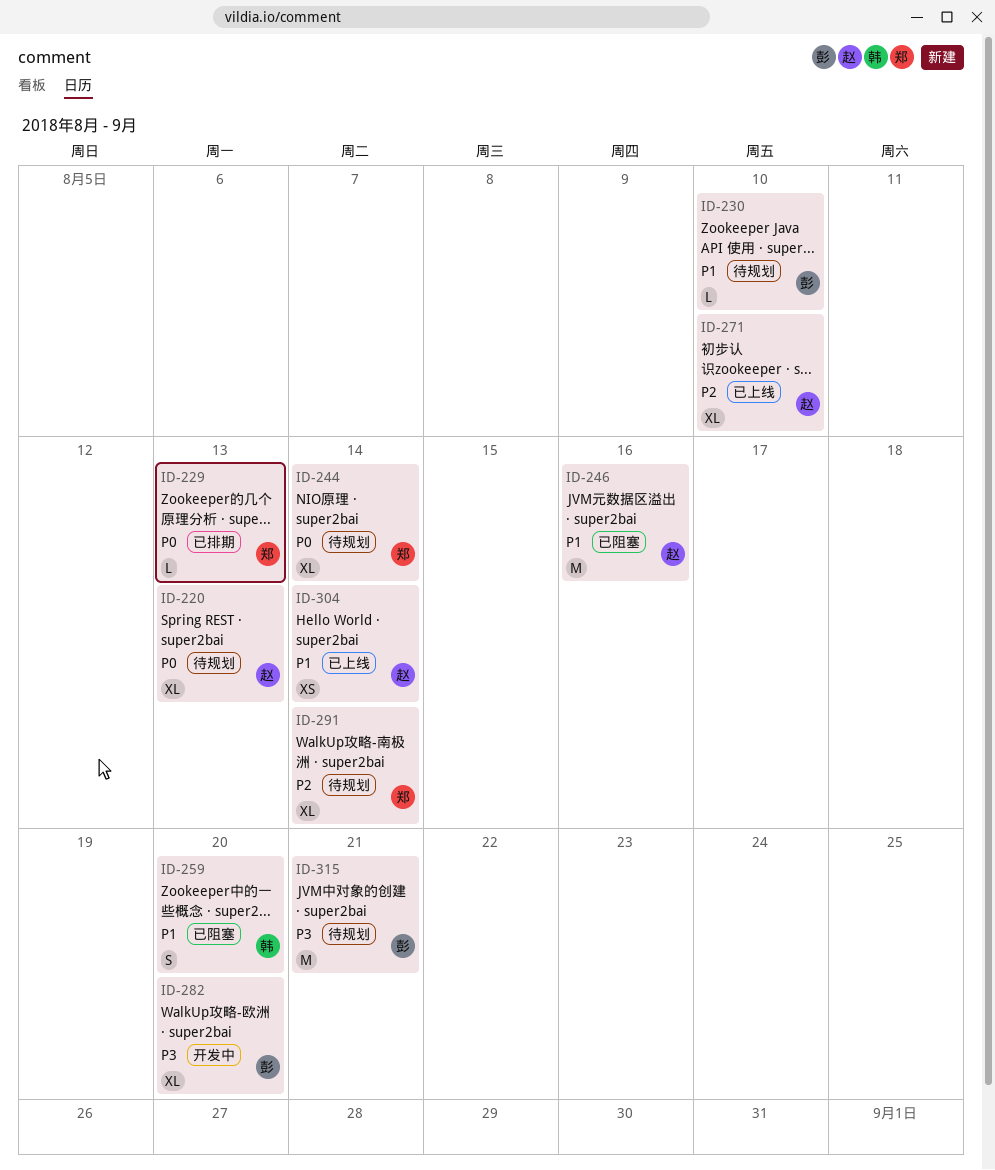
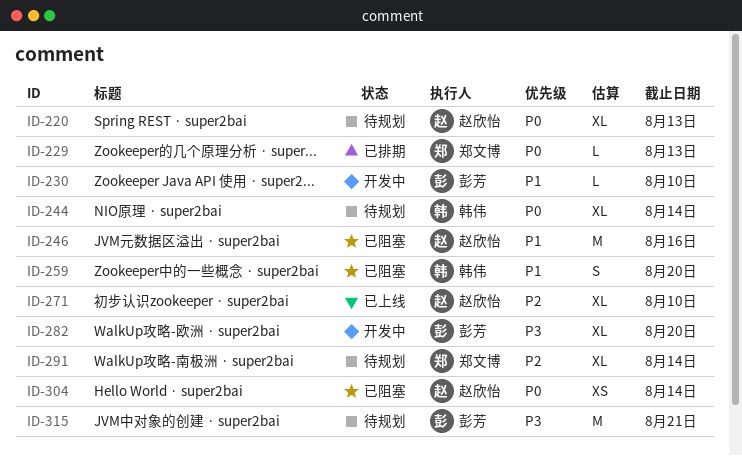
ID-230, status: 待规划 -> 开发中
ID-244, owner: 郑文博 -> 韩伟
ID-304, status: 已上线 -> 已阻塞
ID-304, priority: P1 -> P0

